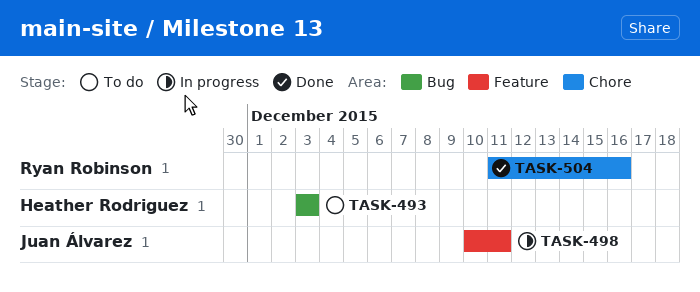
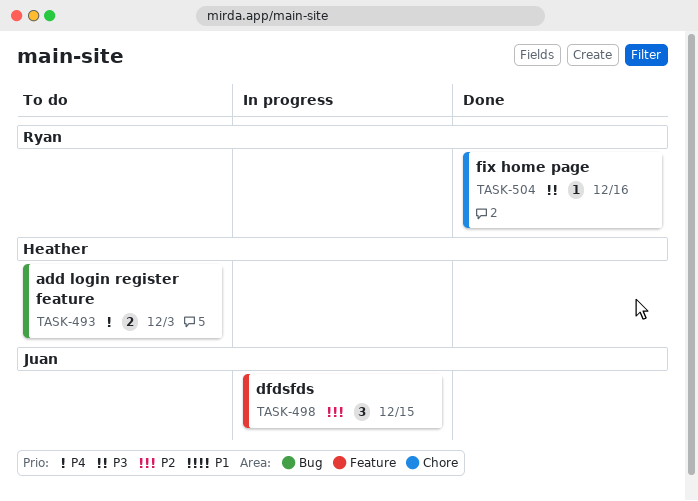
TASK-498, due: Dec 11 -> Dec 15

